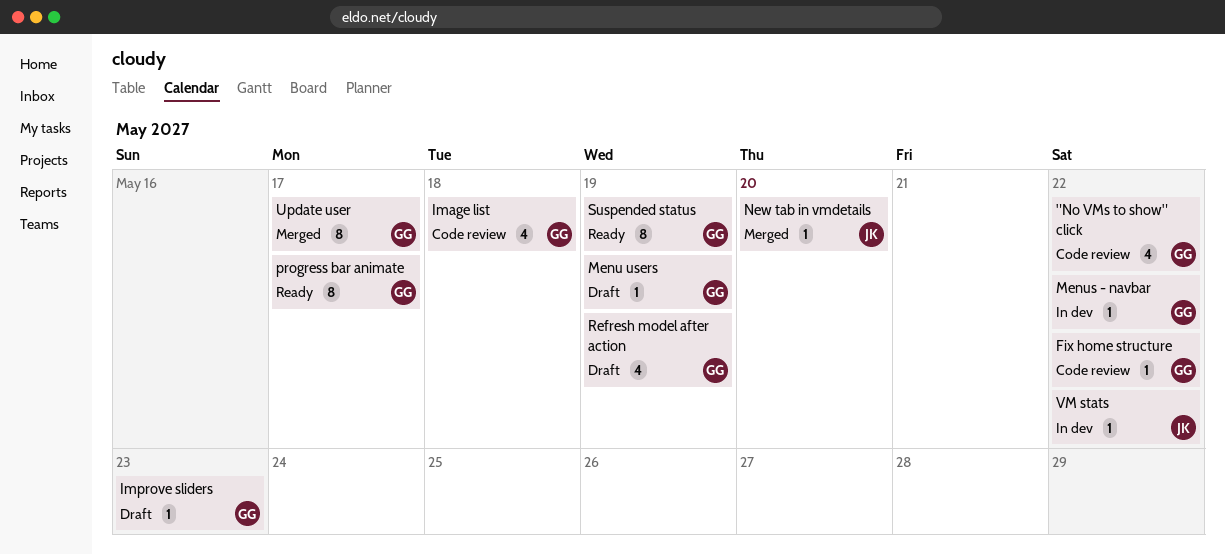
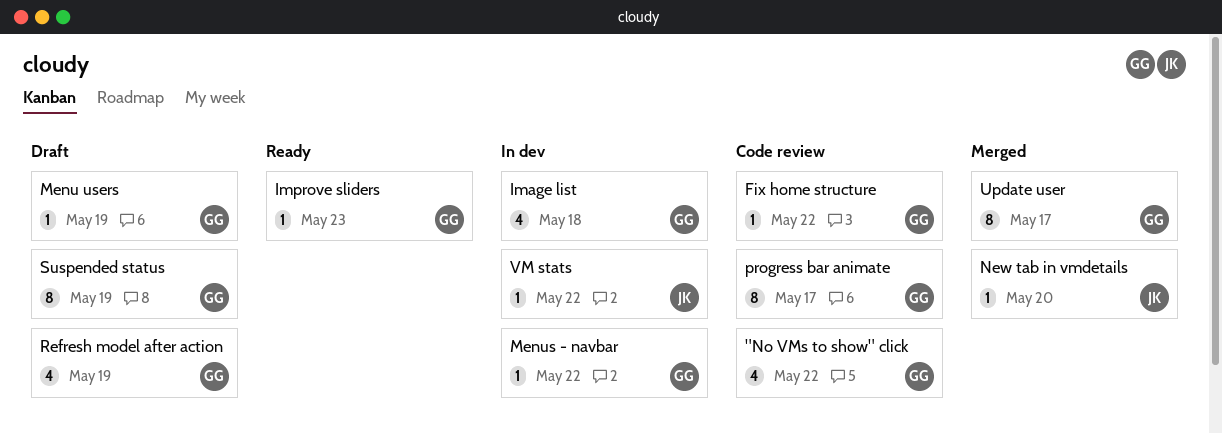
Image list, status: Code review -> In dev
Improve sliders, status: Draft -> Ready
progress bar animate, status: Ready -> Code review
Suspended status, status: Ready -> Draft

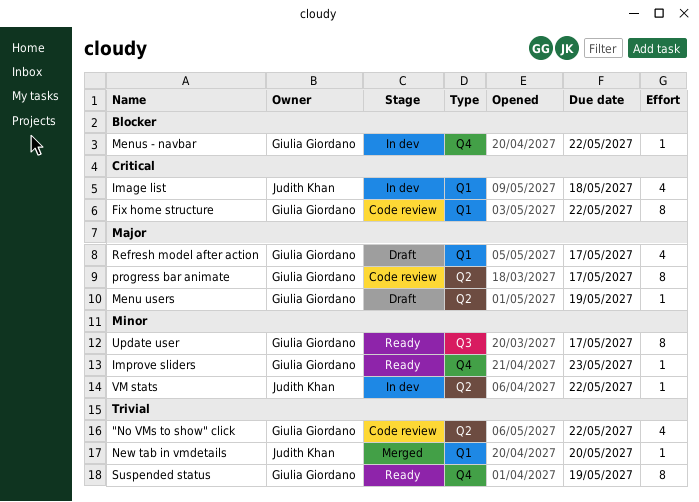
Fix home structure, estimate: 1 -> 8
Image list, owner: Giulia Giordano -> Judith Khan
Refresh model after action, due: May 19 -> May 17
Suspended status, status: Draft -> Ready
Update user, status: Merged -> Ready

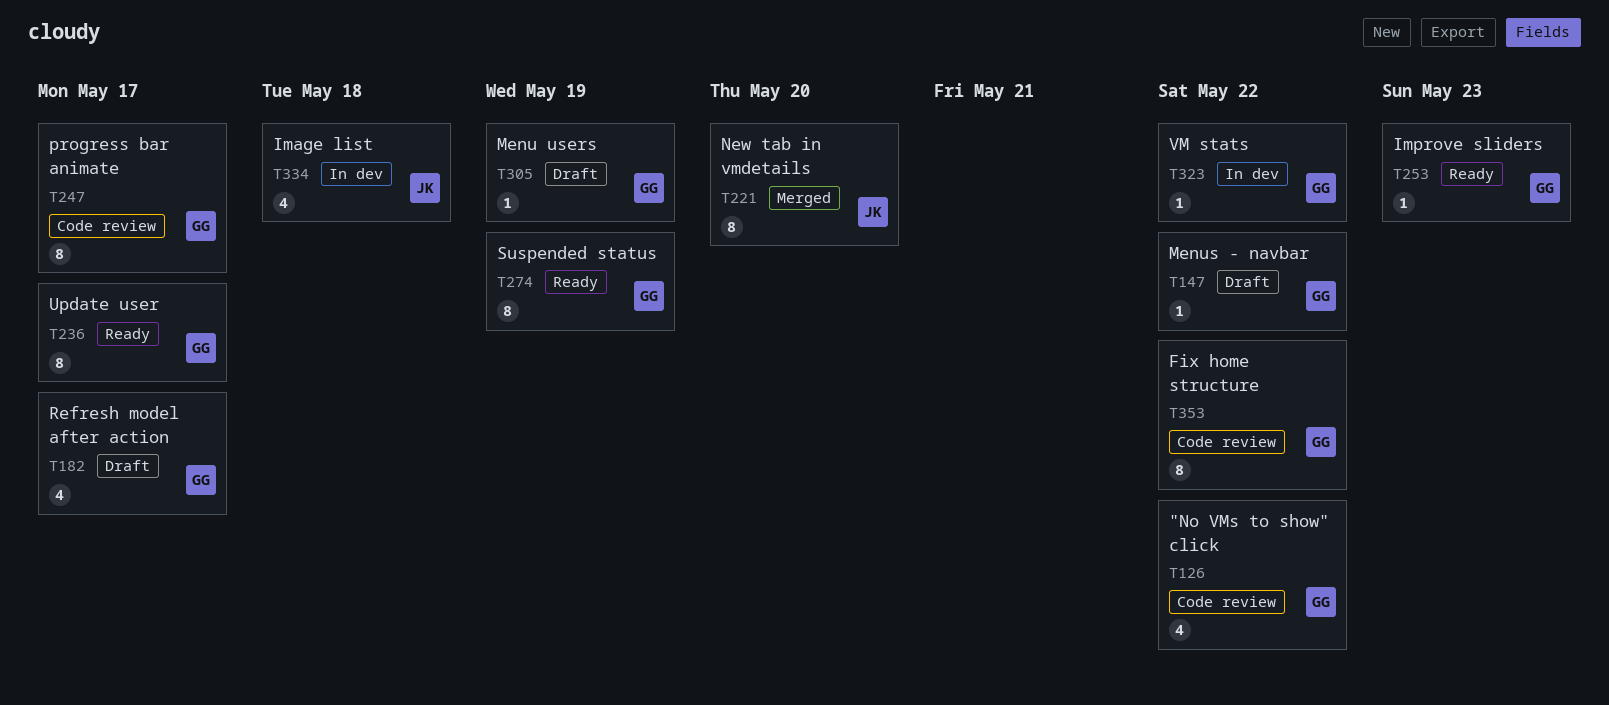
Menus - navbar, status: In dev -> Draft
New tab in vmdetails, estimate: 1 -> 8
VM stats, owner: Judith Khan -> Giulia Giordano

